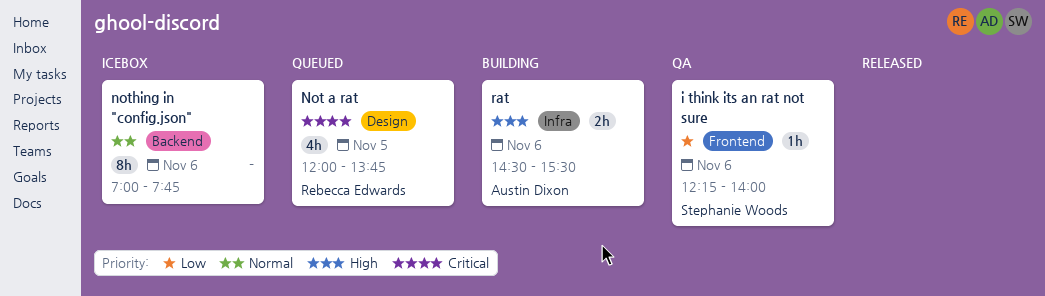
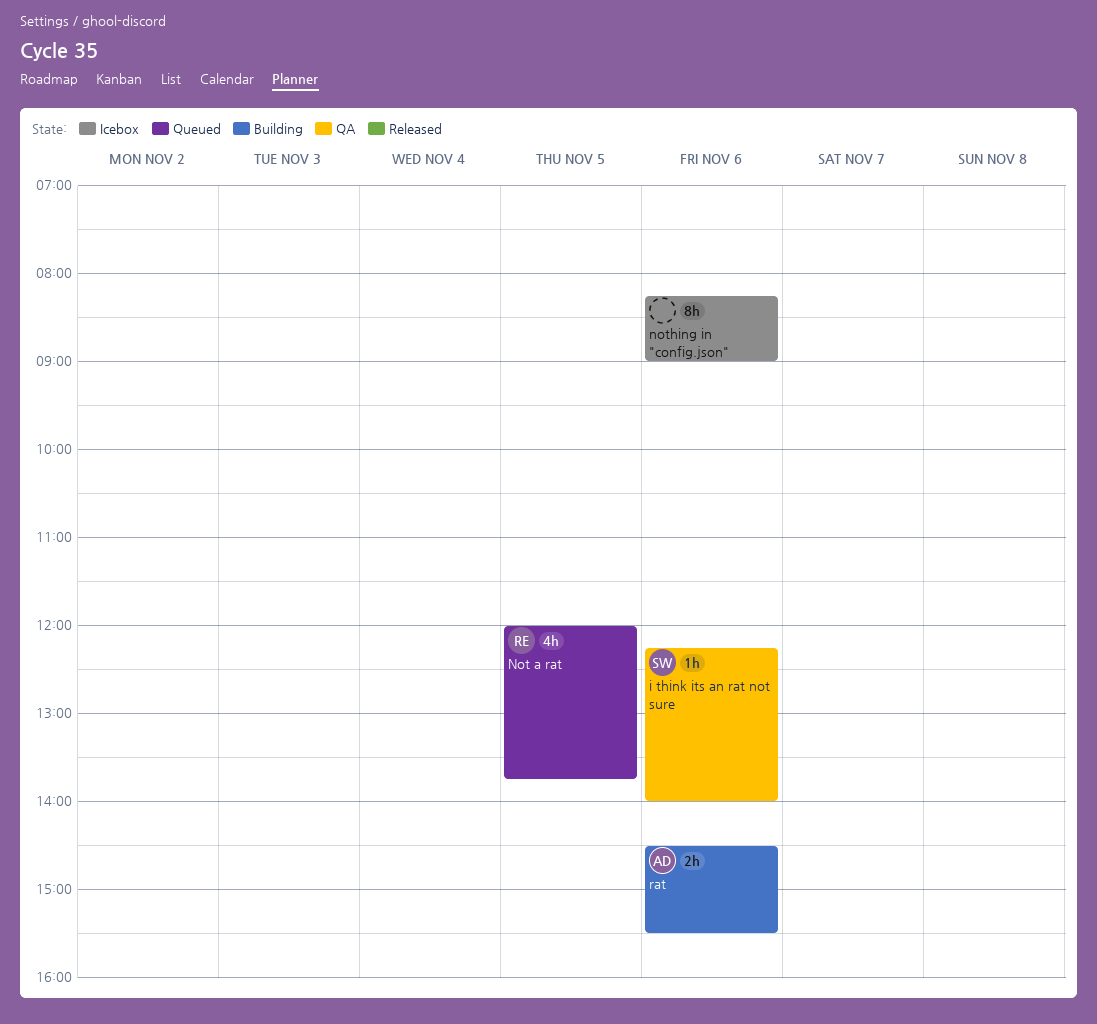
nothing in "config.json", begins: 07:00 -> 08:15
nothing in "config.json", ends: 07:45 -> 09:00

